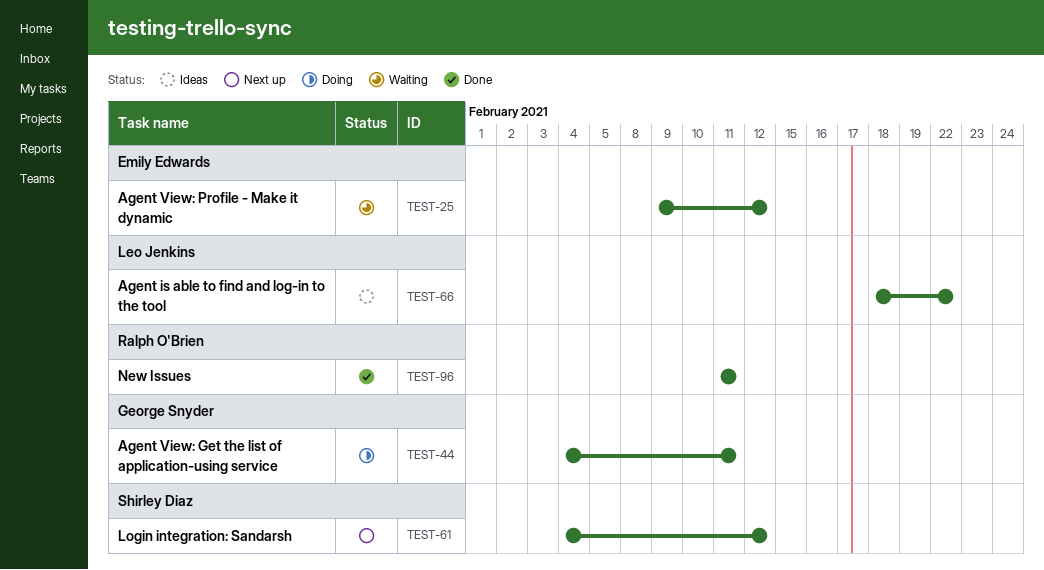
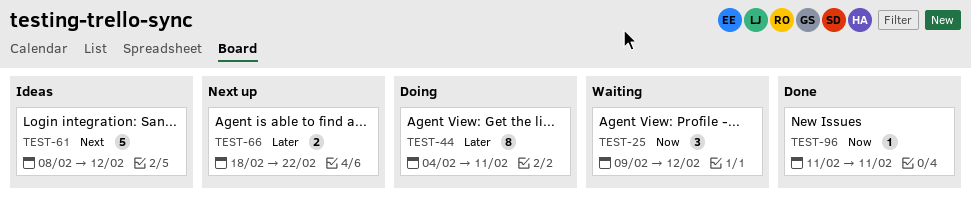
TEST-61, status: Next up -> Ideas
TEST-61, start: Feb 4 -> Feb 8
TEST-66, status: Ideas -> Next up

